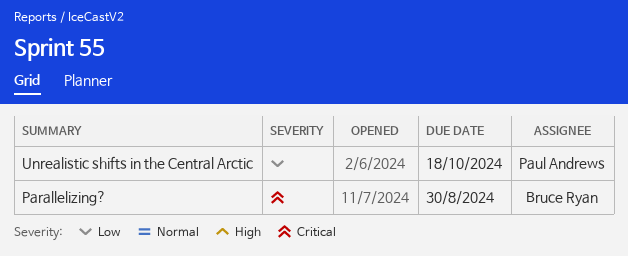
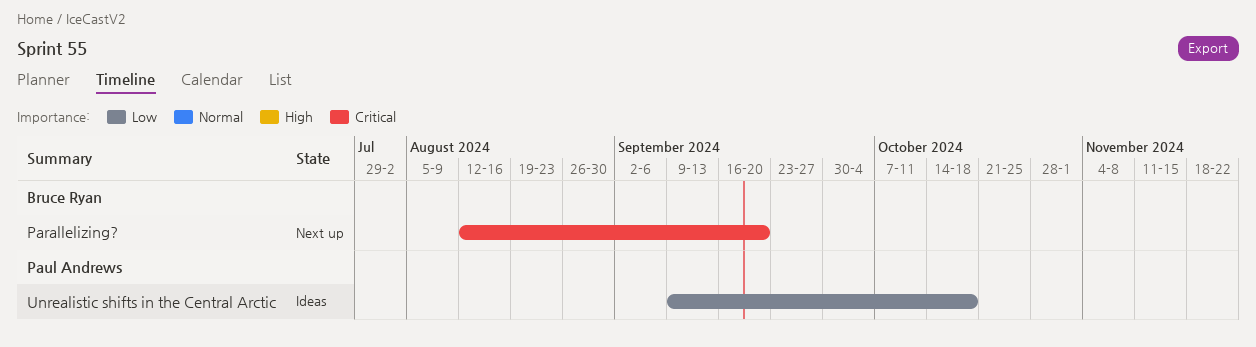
Parallelizing?, due: Aug 30 -> Sep 20

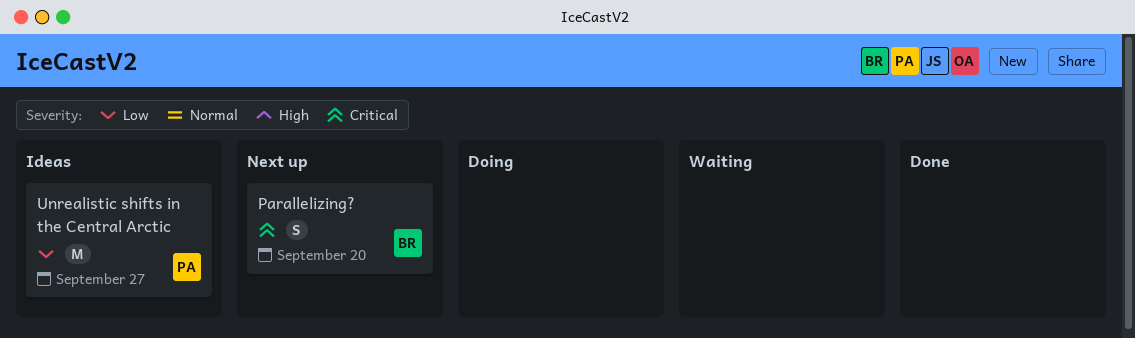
Unrealistic shifts in the Central Arctic, due: Oct 18 -> Sep 27

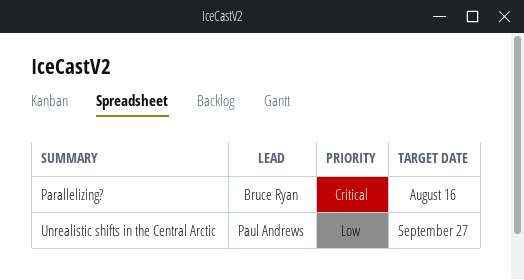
Parallelizing?, due: Sep 20 -> Aug 16

